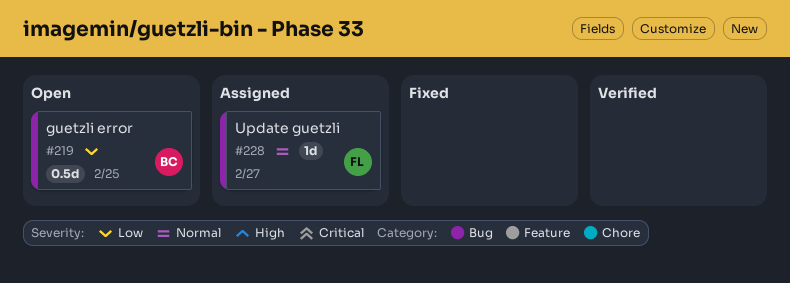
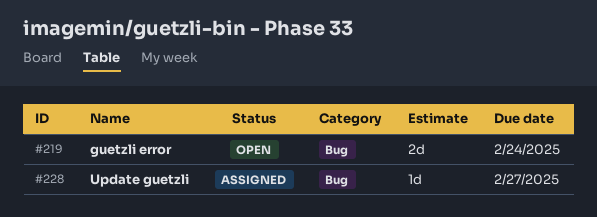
#219, estimate: 0.5d -> 2d
#219, due: Feb 25 -> Feb 24

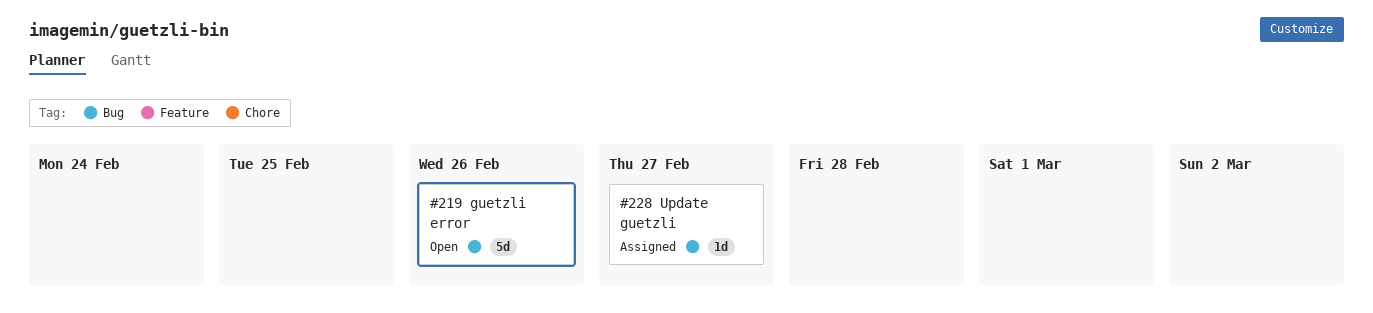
#219, estimate: 2d -> 5d
#219, due: Feb 24 -> Feb 26

